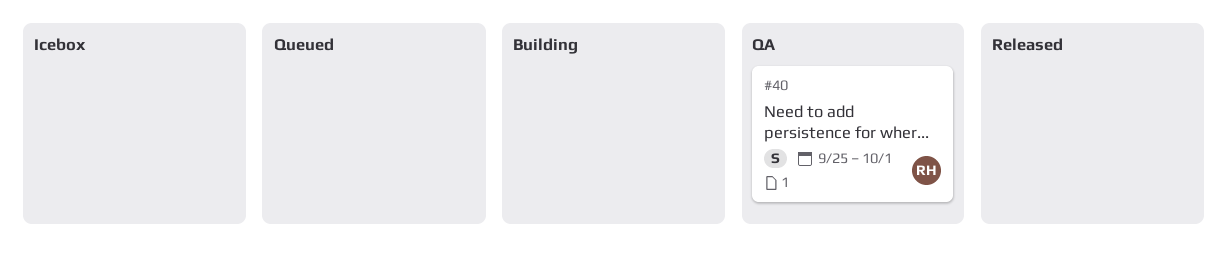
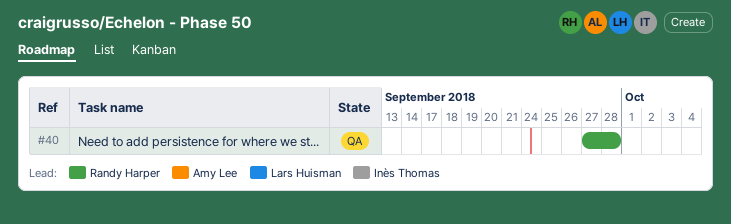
#40, start: Sep 25 -> Sep 27
#40, due: Oct 1 -> Sep 28

